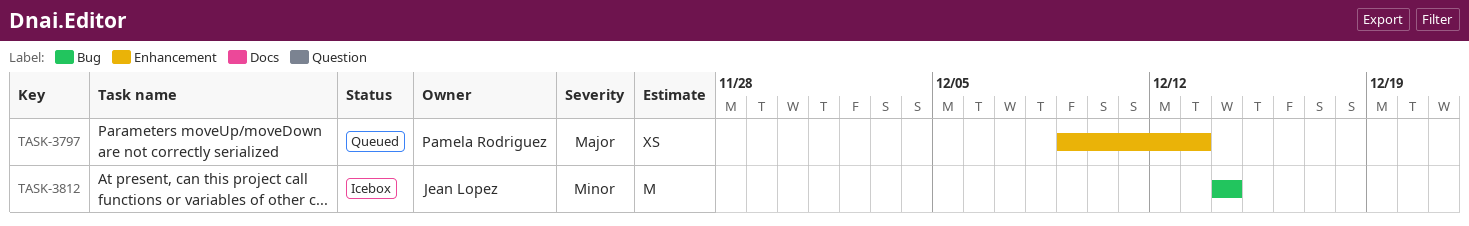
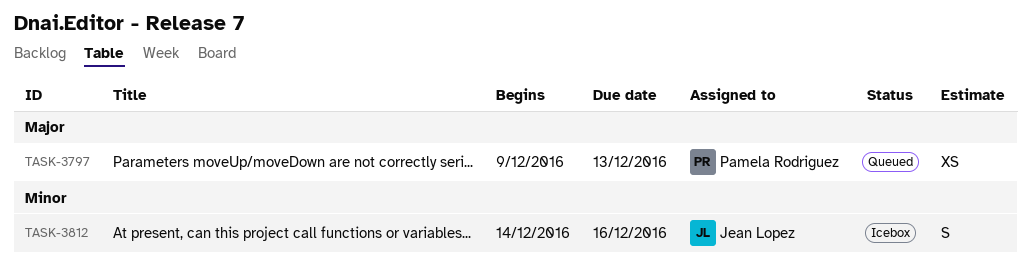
TASK-3812, estimate: M -> S
TASK-3812, due: Dec 14 -> Dec 16

